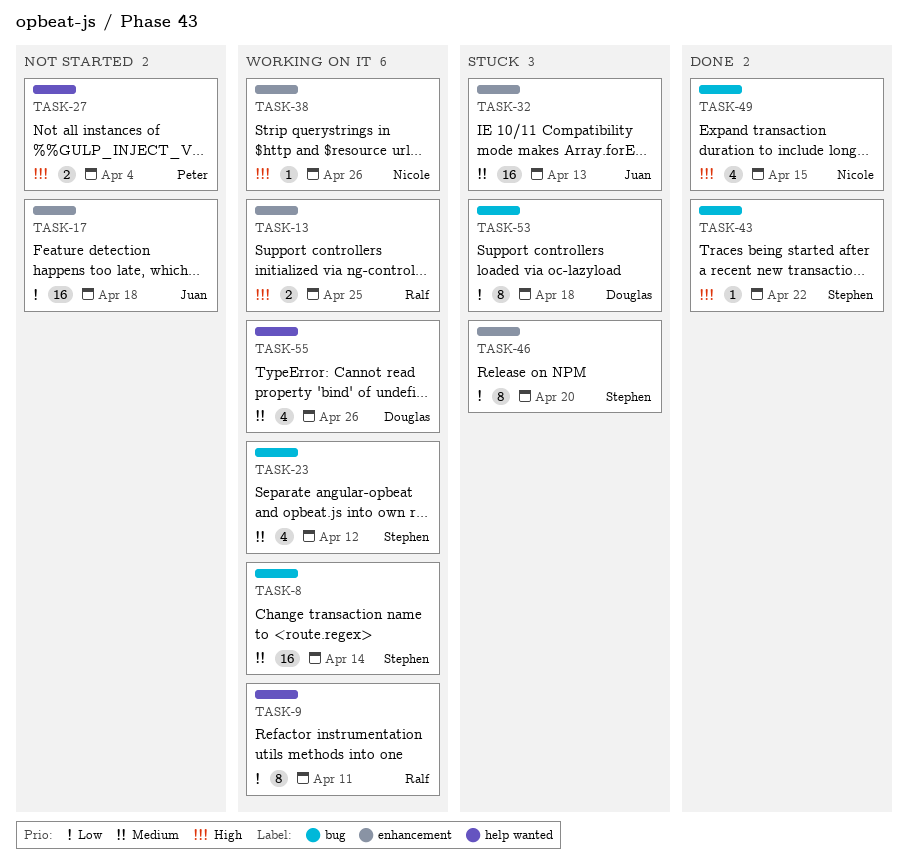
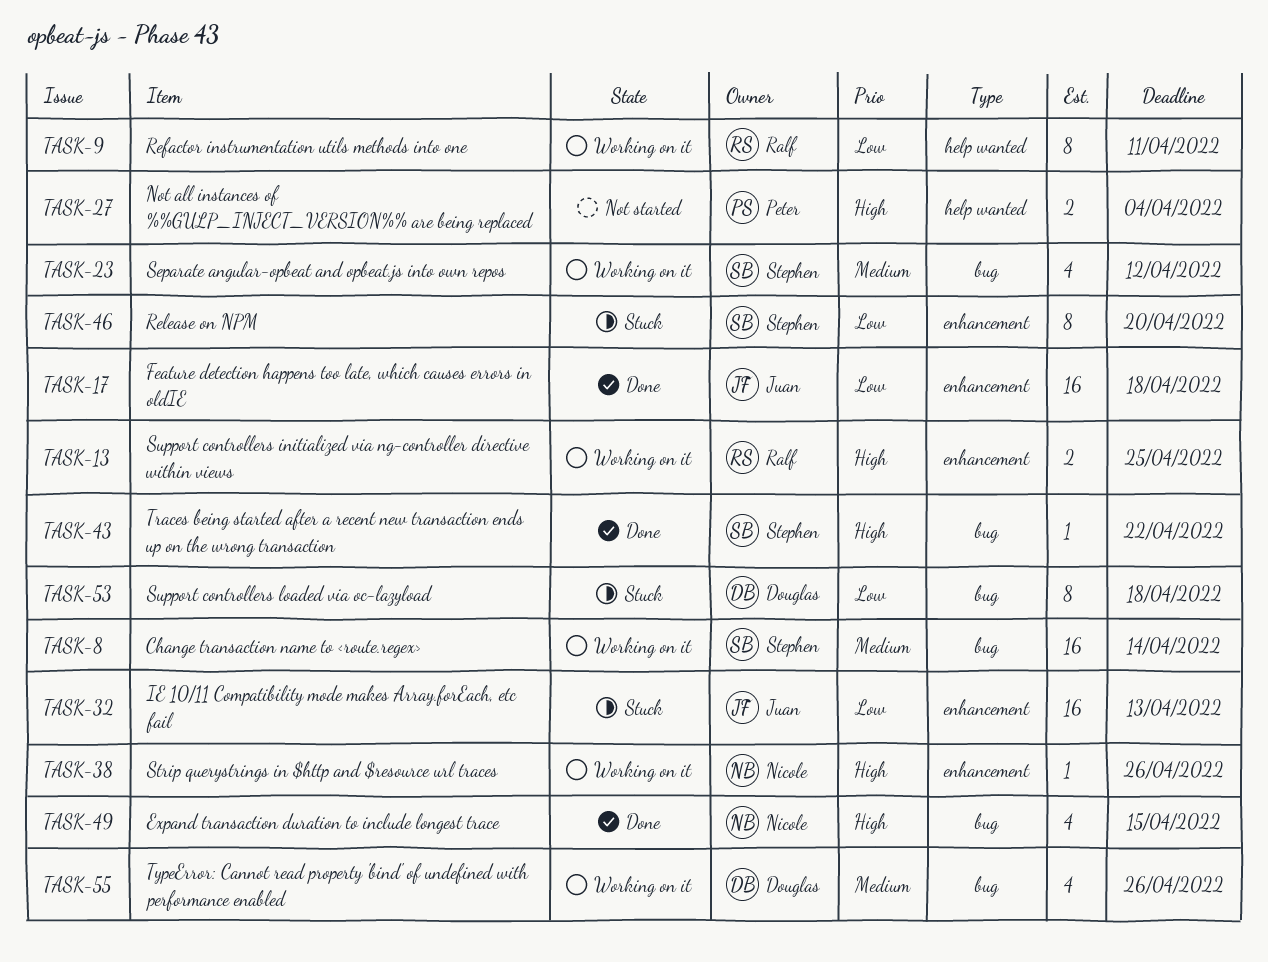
TASK-17, status: Not started -> Done
TASK-32, priority: Medium -> Low
TASK-55, label: help wanted -> bug

